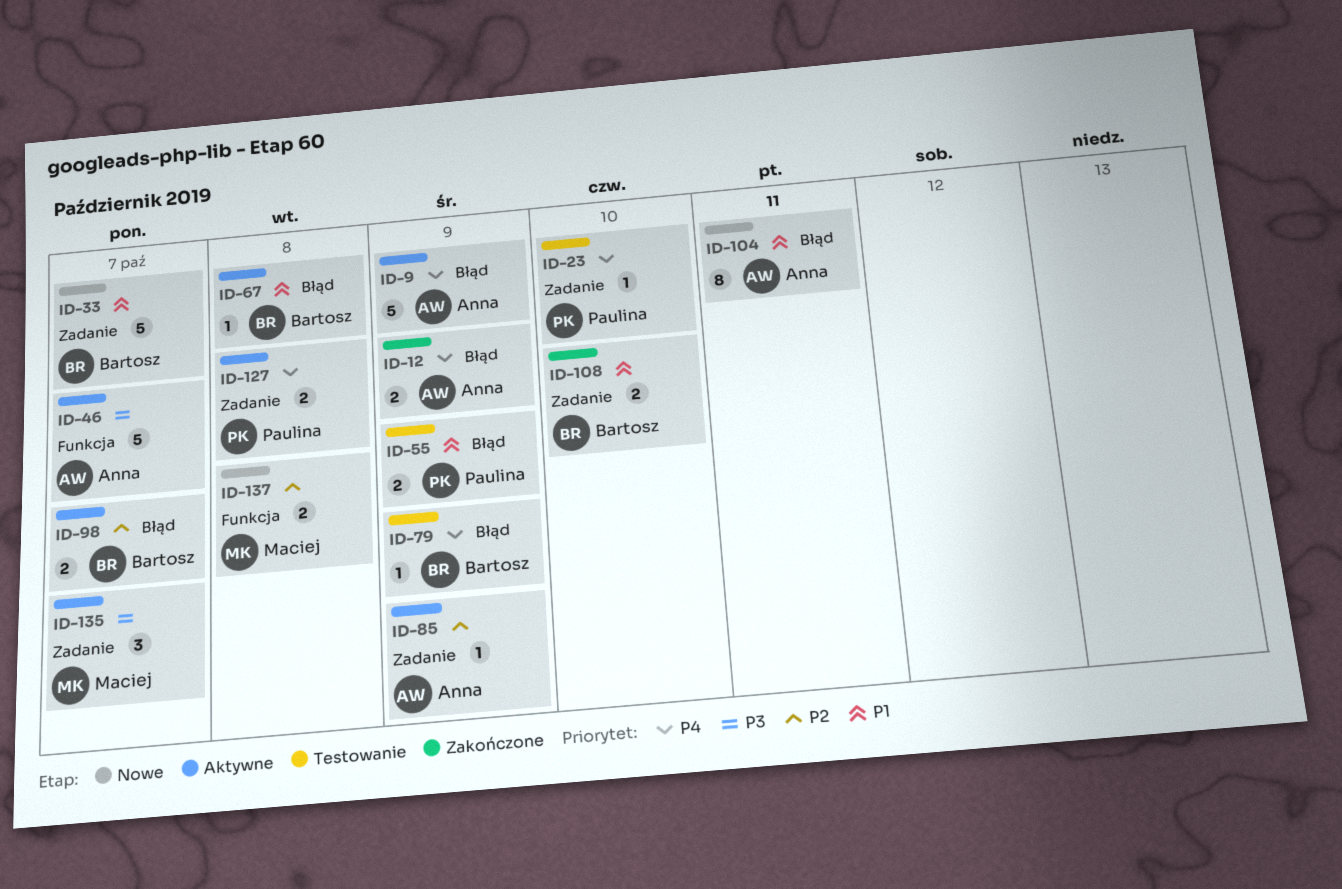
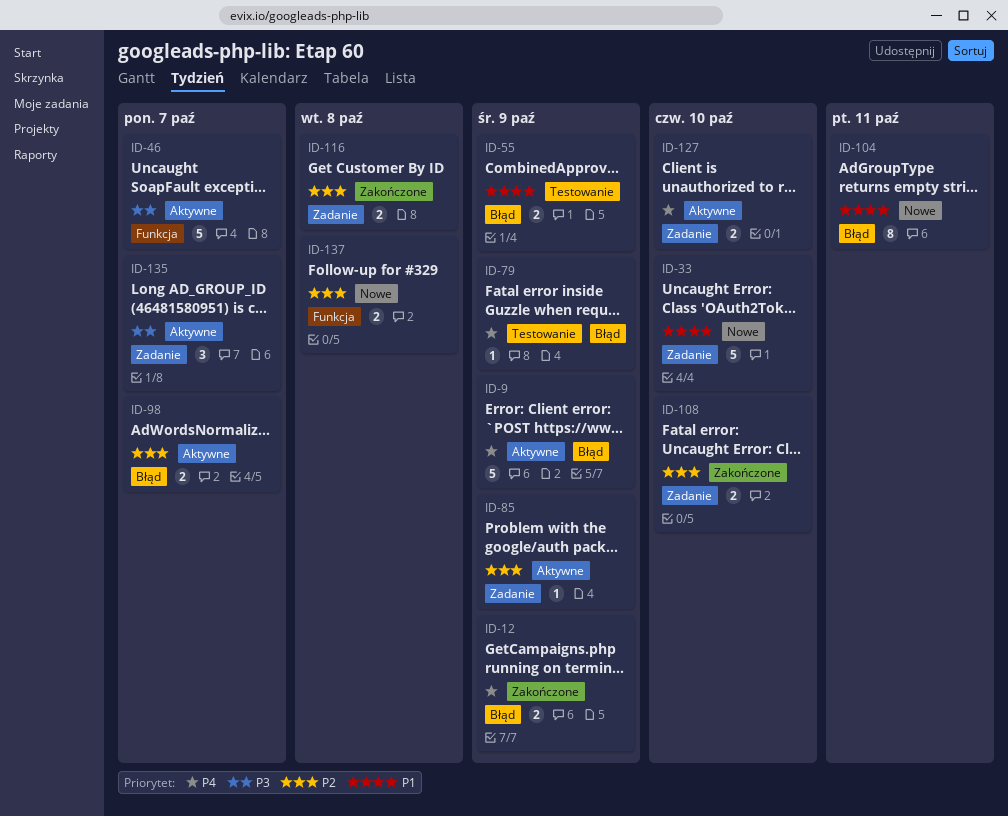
ID-23: present -> none
ID-33, due: Oct 7 -> Oct 10
ID-67: present -> none
ID-108, priority: P1 -> P2
ID-116: none -> present
ID-127, due: Oct 8 -> Oct 10

